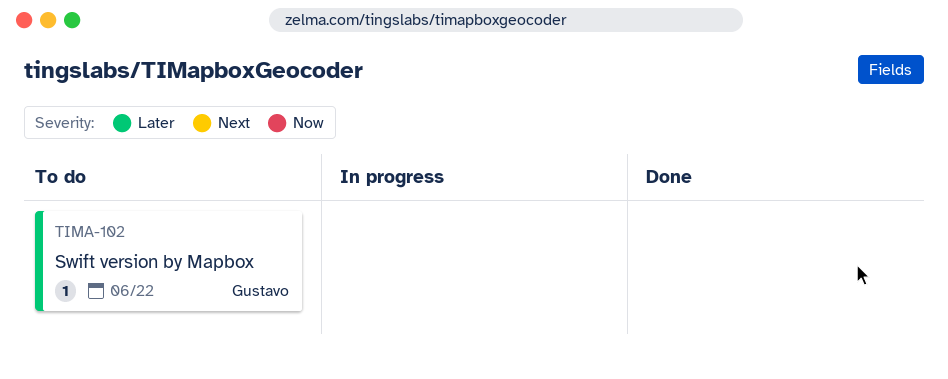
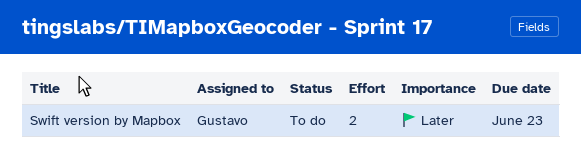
Swift version by Mapbox, estimate: 1 -> 2
Swift version by Mapbox, due: Jun 22 -> Jun 23

